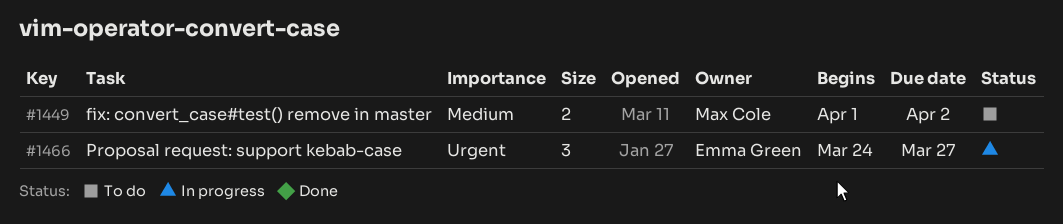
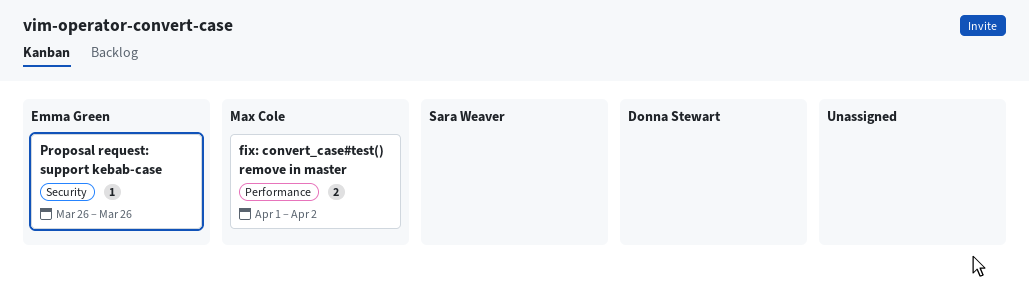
Proposal request: support kebab-case, estimate: 3 -> 1
Proposal request: support kebab-case, start: Mar 24 -> Mar 26
Proposal request: support kebab-case, due: Mar 27 -> Mar 26

